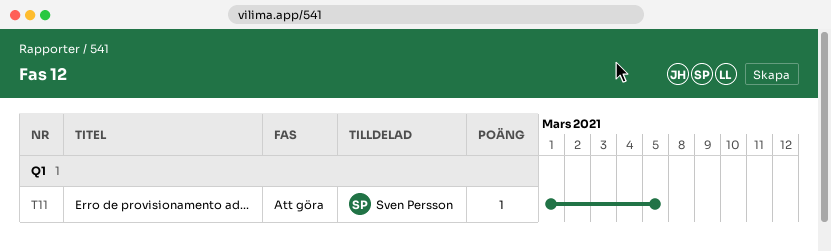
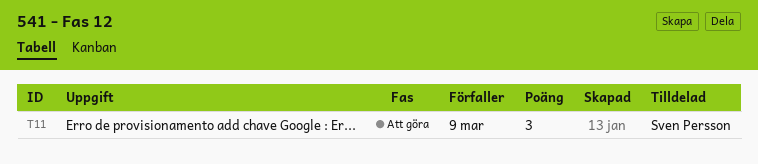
T11, estimate: 1 -> 3
T11, due: Mar 5 -> Mar 9

